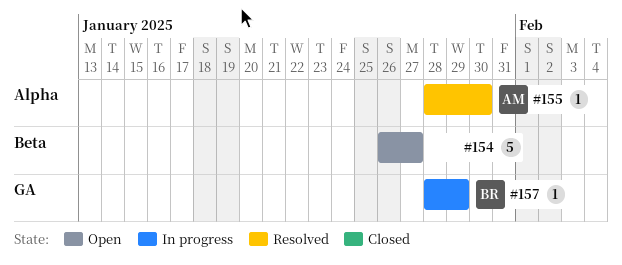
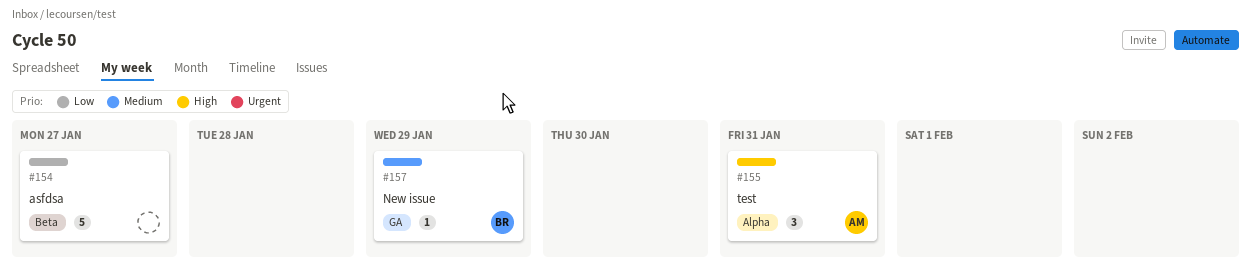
#155, estimate: 1 -> 3
#155, due: Jan 30 -> Jan 31

